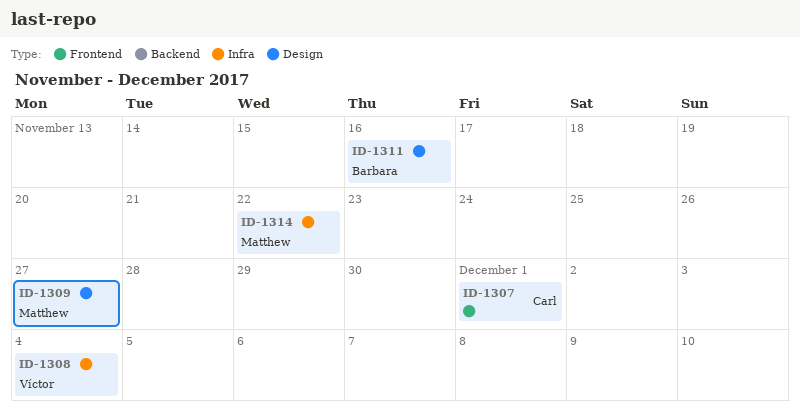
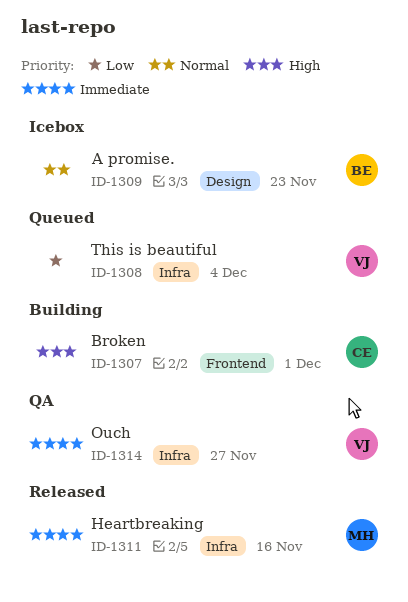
ID-1309, owner: Matthew -> Barbara
ID-1309, due: Nov 27 -> Nov 23
ID-1311, owner: Barbara -> Matthew
ID-1311, label: Design -> Infra
ID-1314, owner: Matthew -> Víctor
ID-1314, due: Nov 22 -> Nov 27

